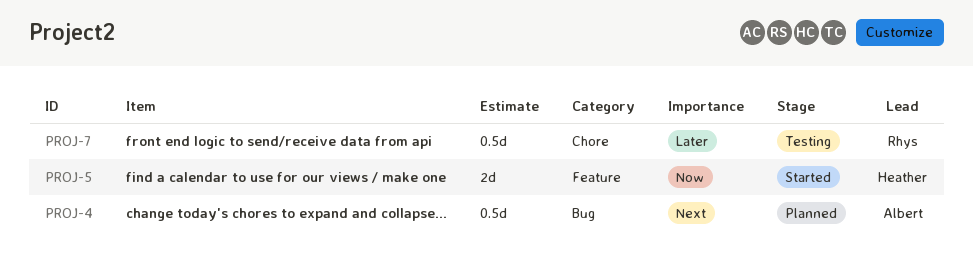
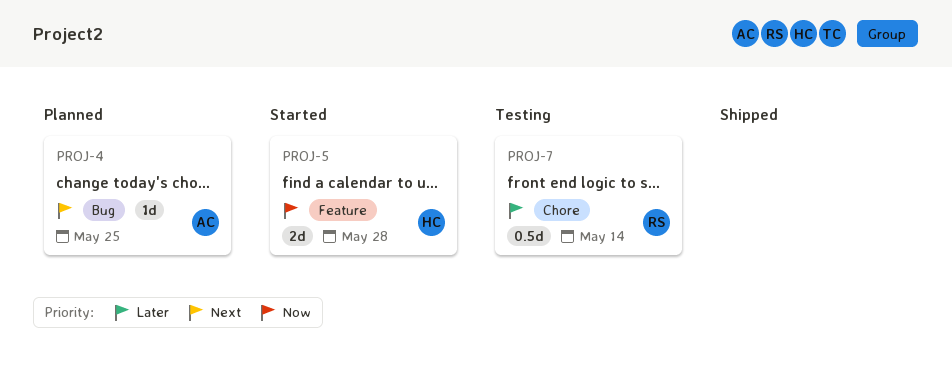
PROJ-4, estimate: 0.5d -> 1d

